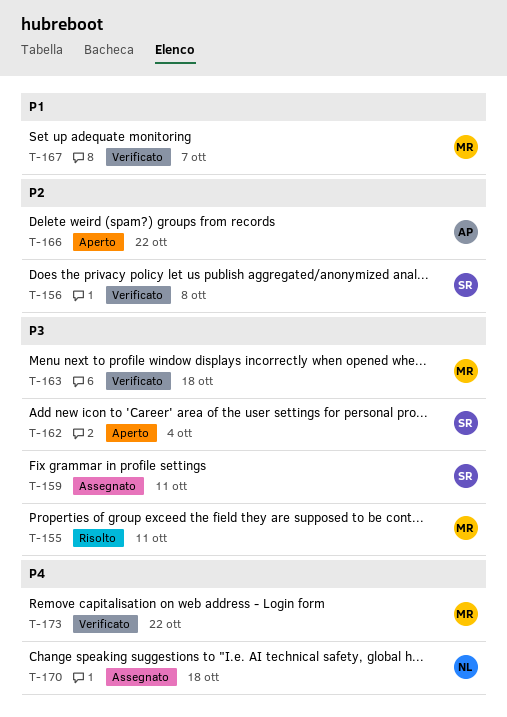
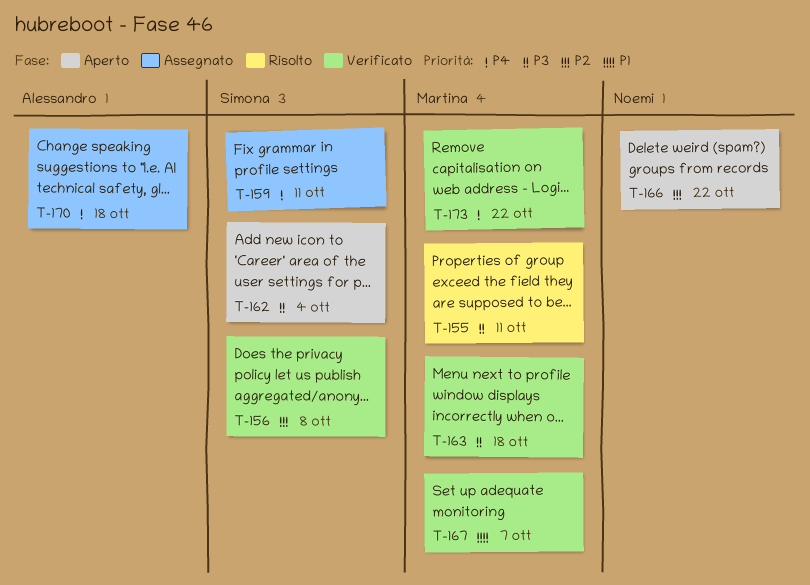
T-159, priority: P3 -> P4
T-166, owner: Alessandro -> Noemi
T-170, owner: Noemi -> Alessandro

